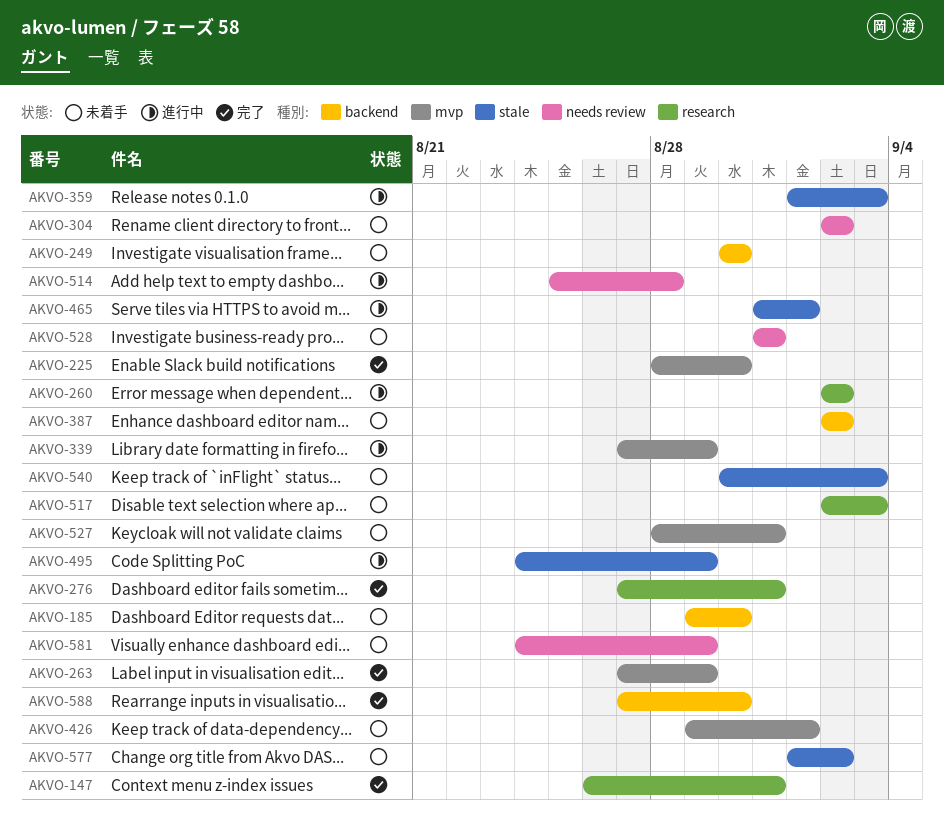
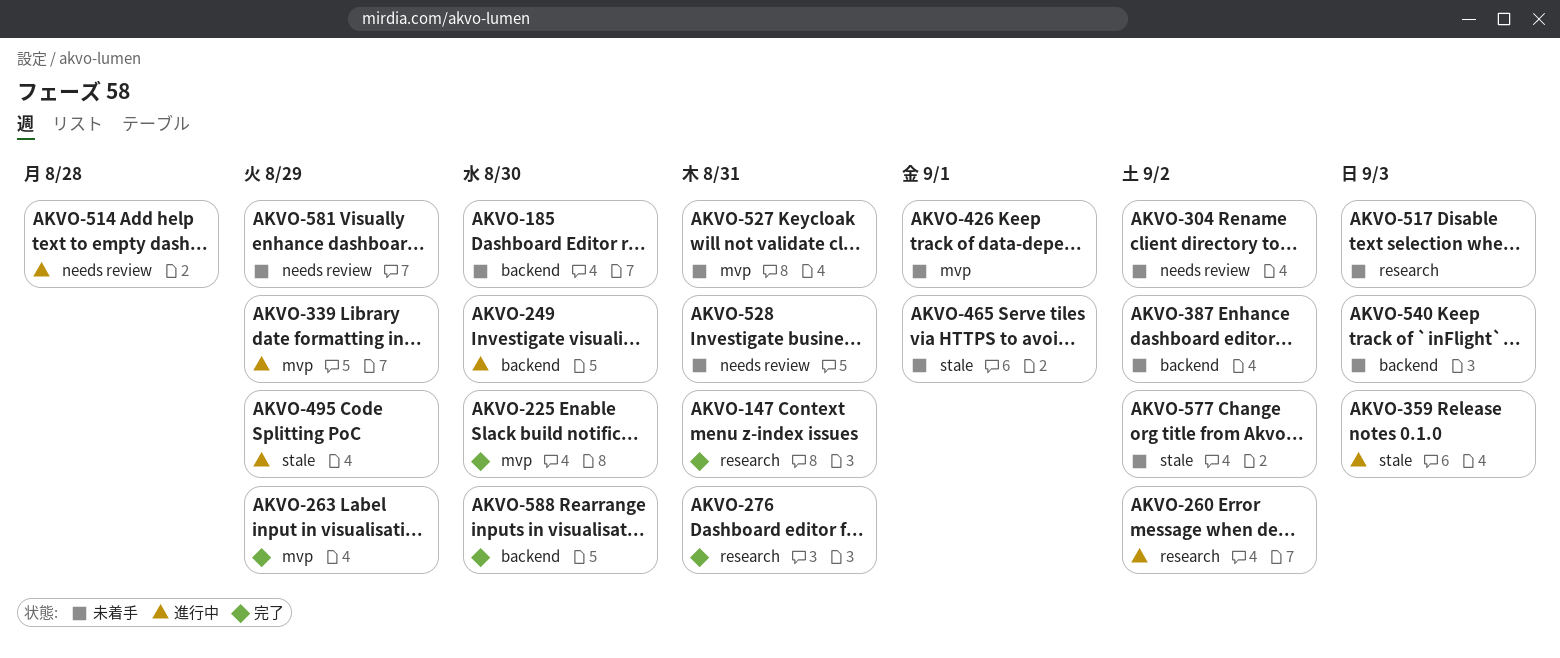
AKVO-249, status: 未着手 -> 進行中
AKVO-465, status: 進行中 -> 未着手
AKVO-540, label: stale -> backend

